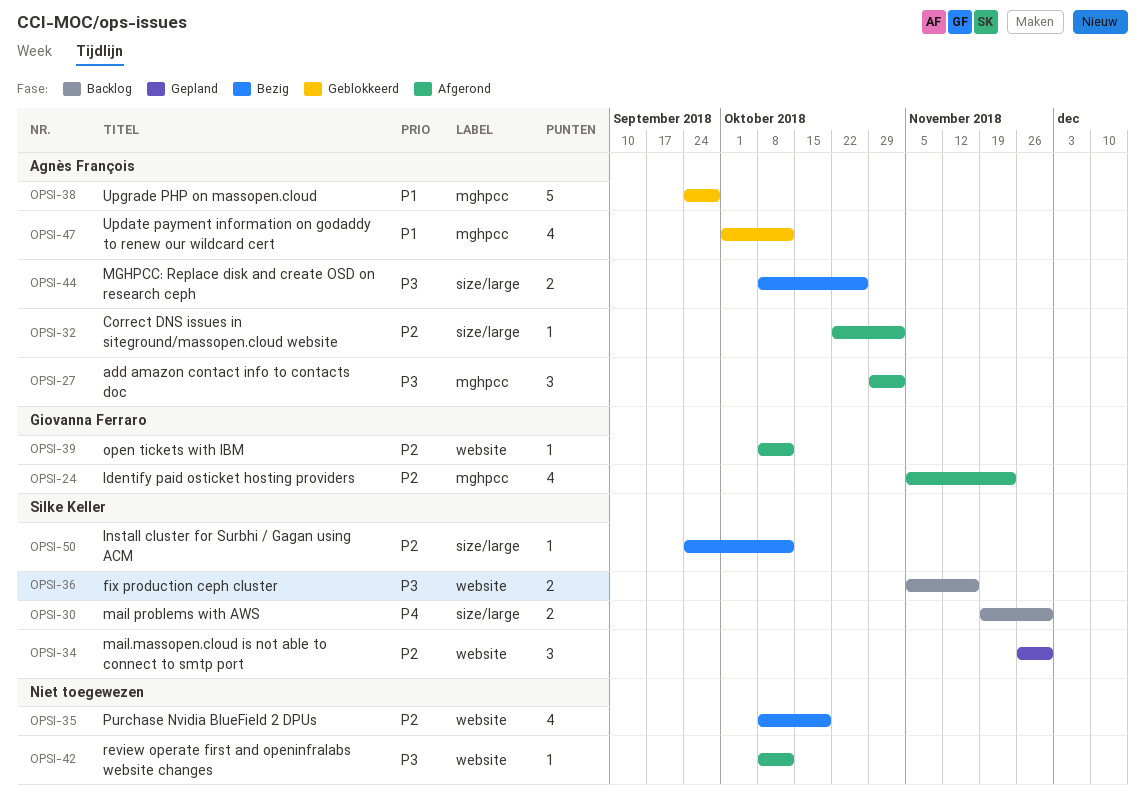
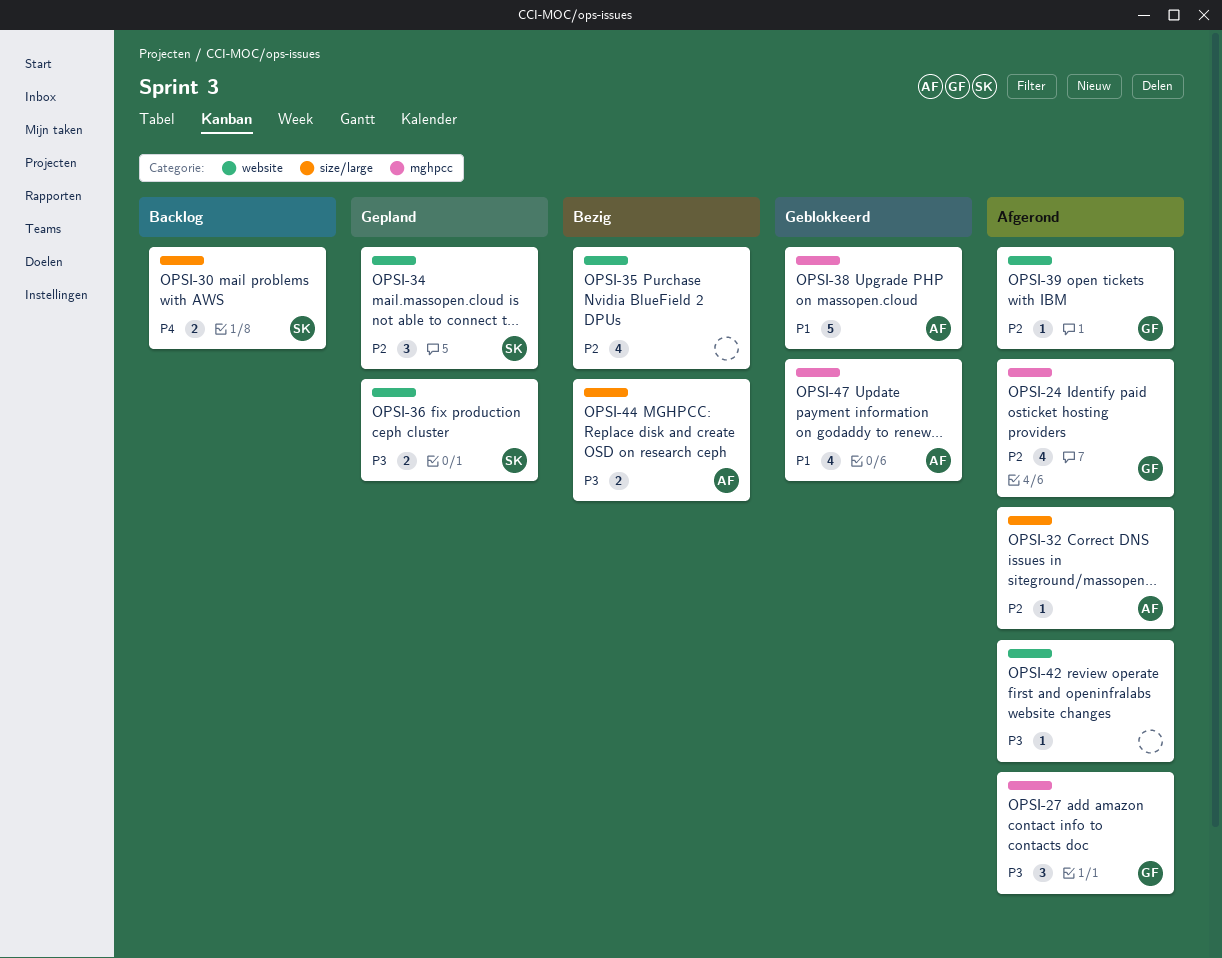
OPSI-27, owner: Agnès François -> Giovanna Ferraro
OPSI-36, status: Backlog -> Gepland
OPSI-50: present -> none

